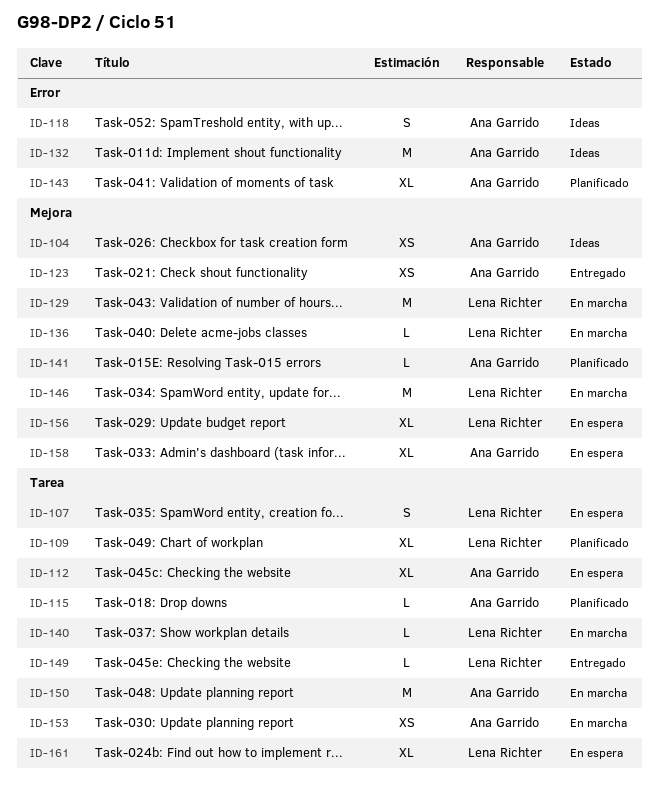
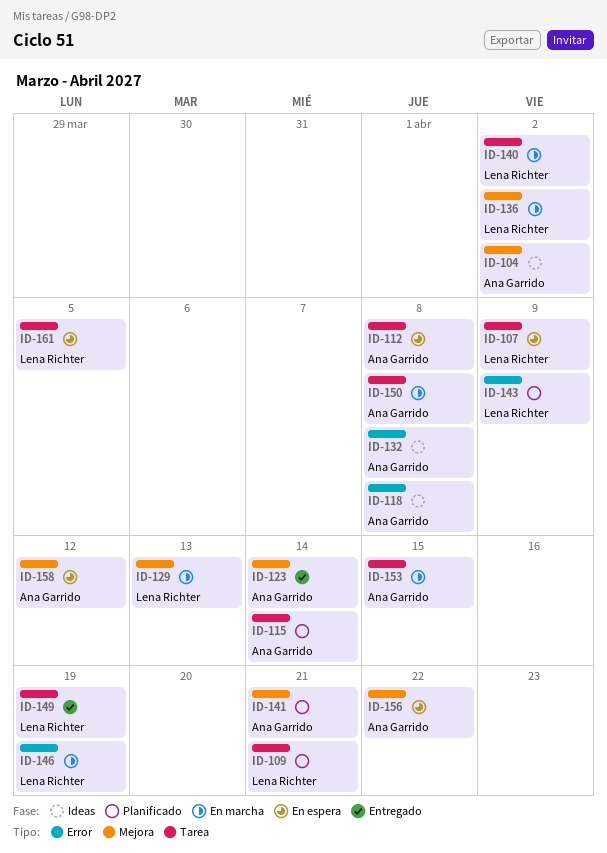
ID-143, owner: Ana Garrido -> Lena Richter
ID-146, label: Mejora -> Error
ID-156, owner: Lena Richter -> Ana Garrido

